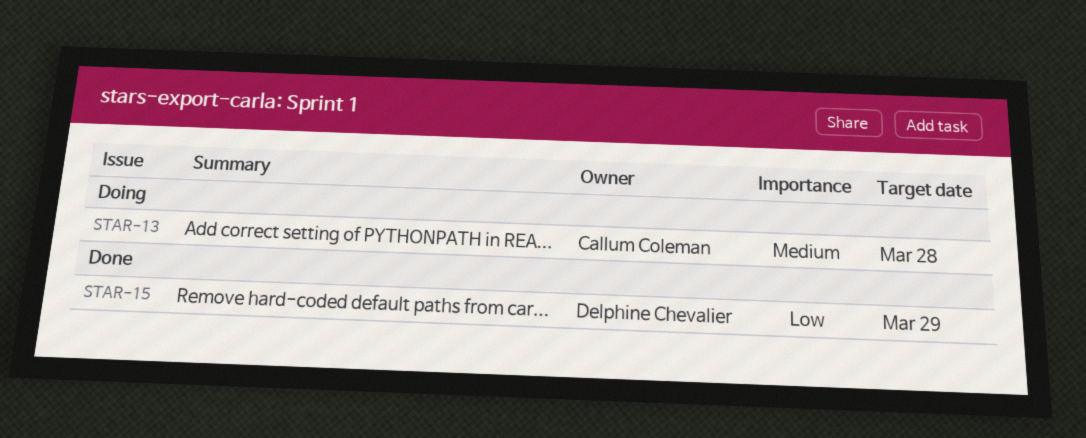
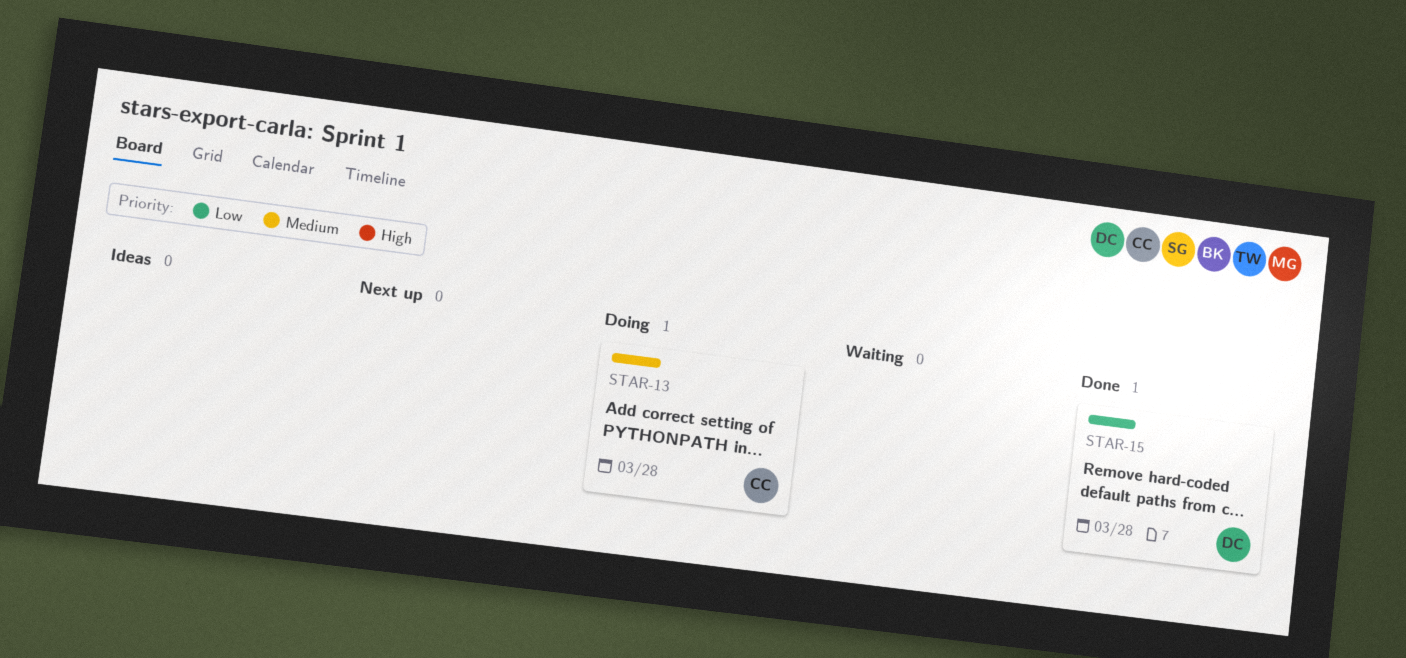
STAR-15, due: Mar 29 -> Mar 28

